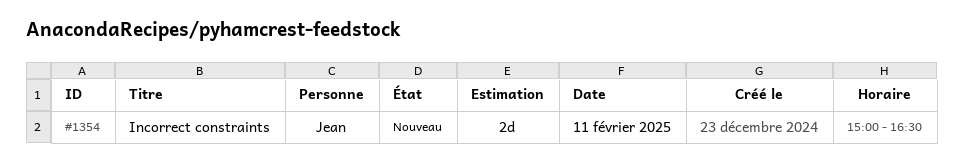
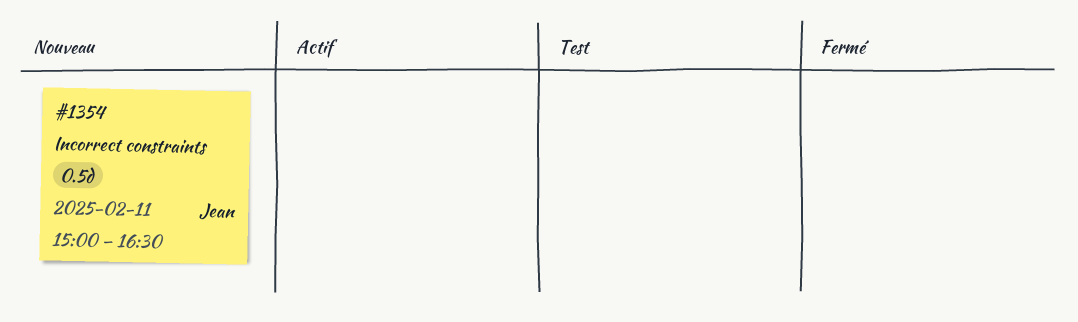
#1354, estimate: 2d -> 0.5d

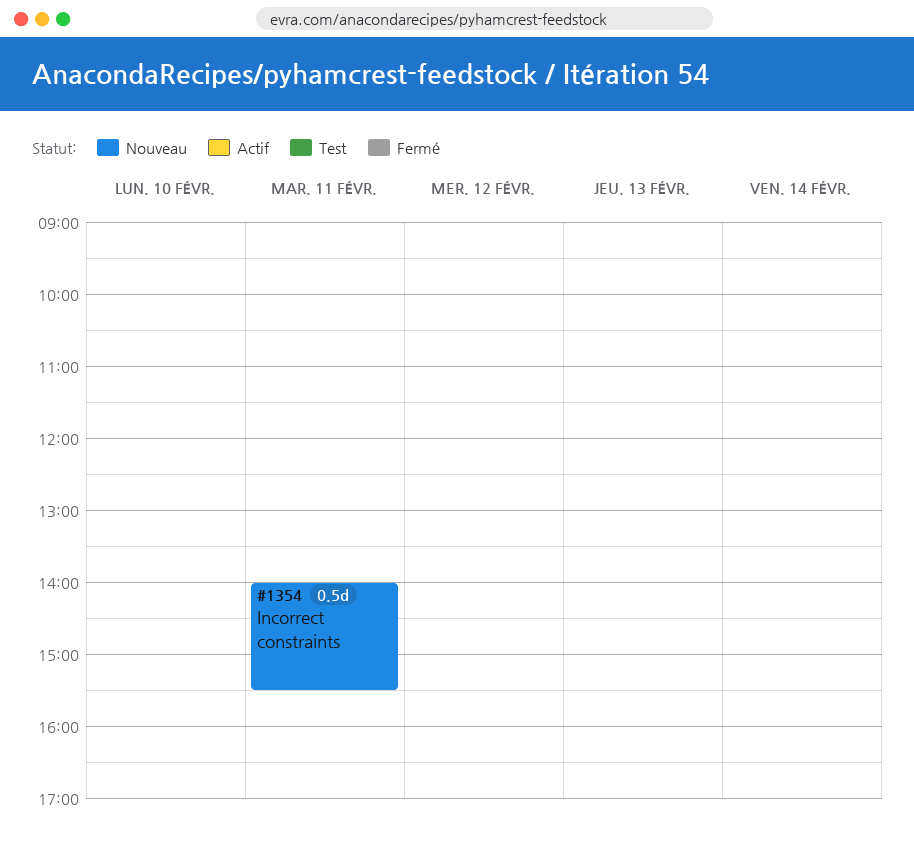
#1354, begins: 15:00 -> 14:00
#1354, ends: 16:30 -> 15:30

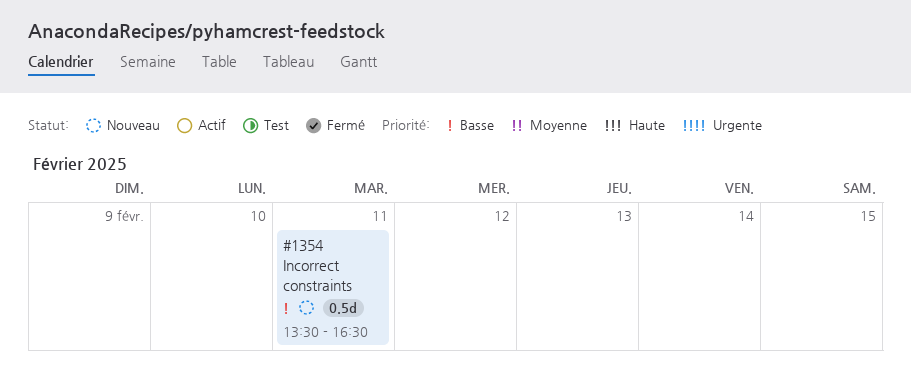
#1354, begins: 14:00 -> 13:30
#1354, ends: 15:30 -> 16:30

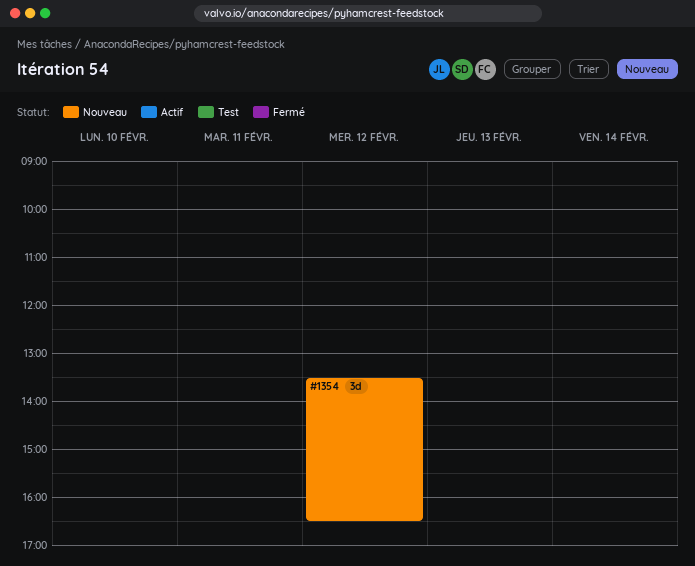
#1354, estimate: 0.5d -> 3d
#1354, day: Feb 11 -> Feb 12

